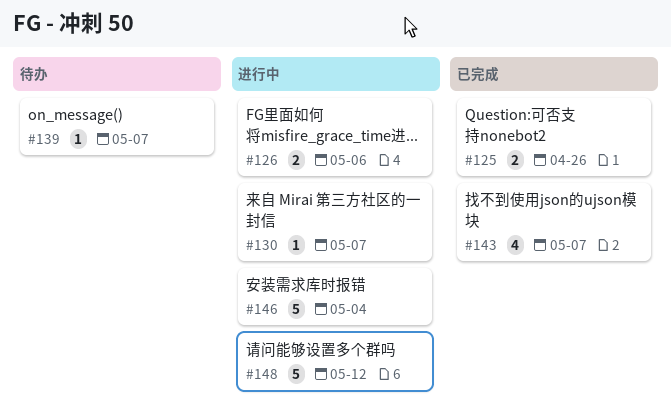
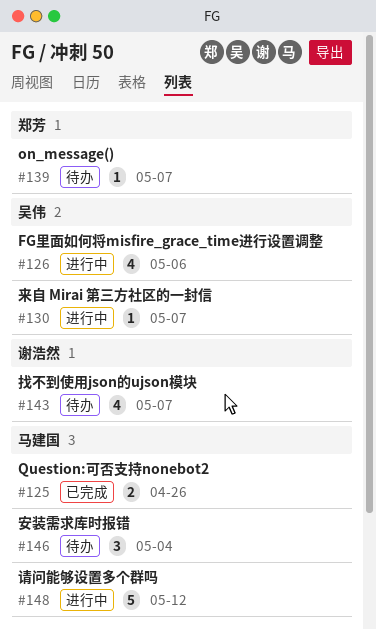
#126, estimate: 2 -> 4
#143, status: 已完成 -> 待办
#146, status: 进行中 -> 待办
#146, estimate: 5 -> 3

